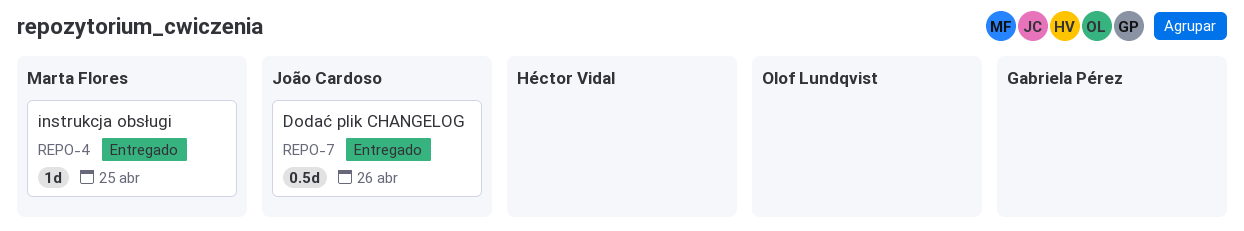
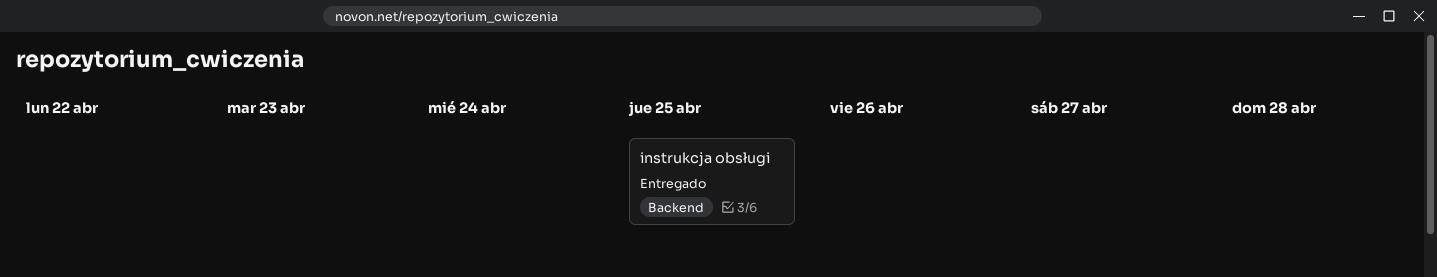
Dodać plik CHANGELOG: present -> none

